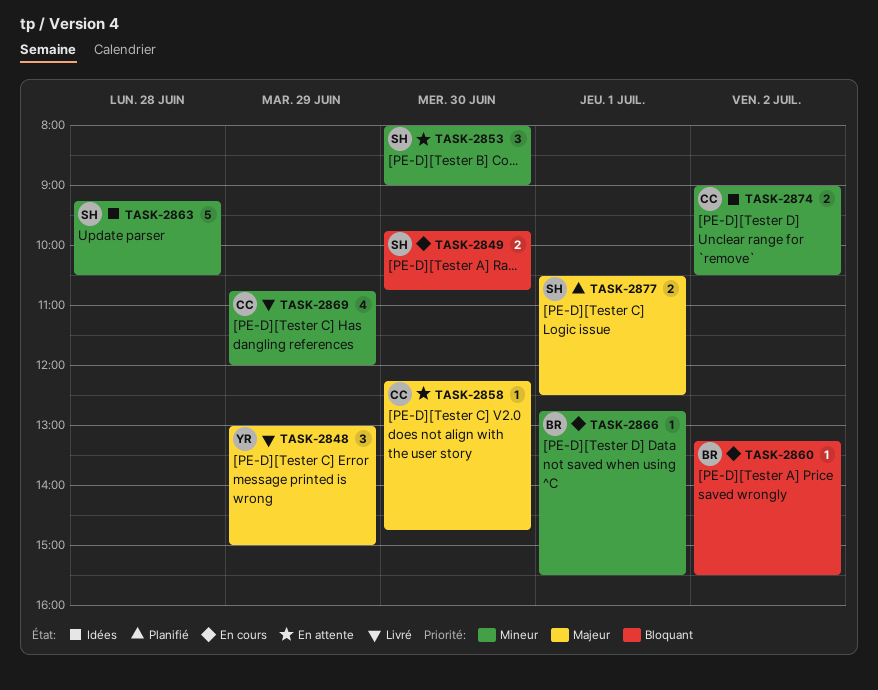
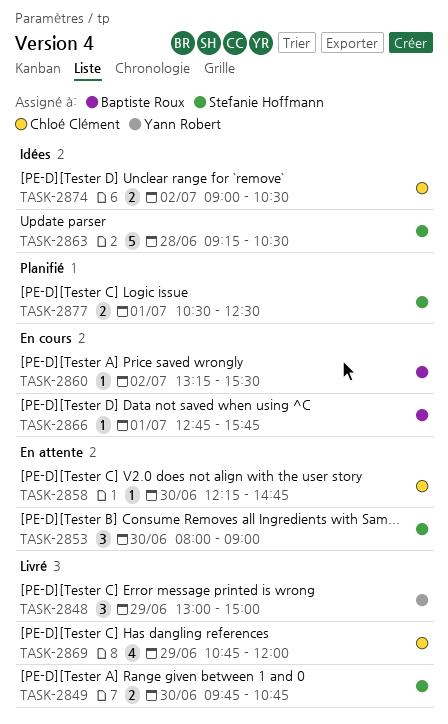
TASK-2849, status: En cours -> Livré
TASK-2866, ends: 15:30 -> 15:45

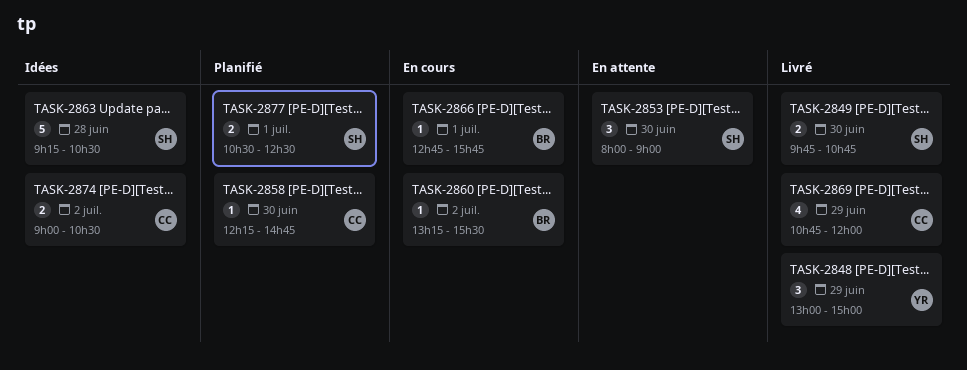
TASK-2858, status: En attente -> Planifié

